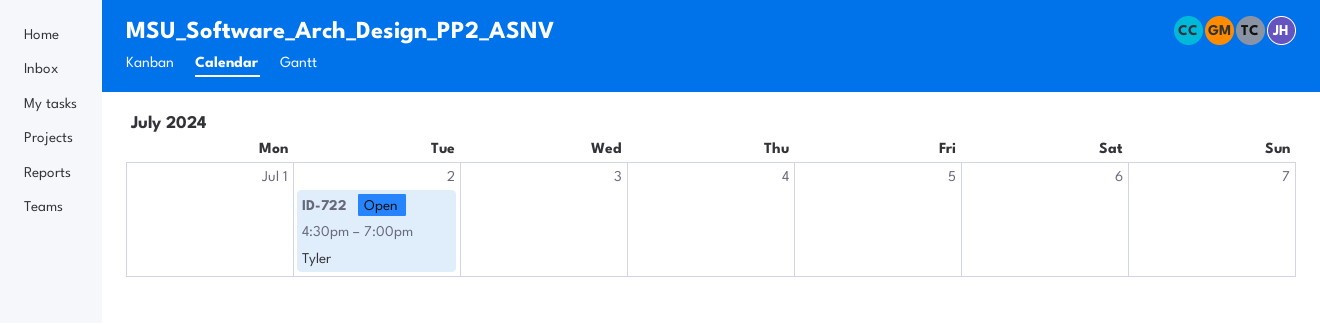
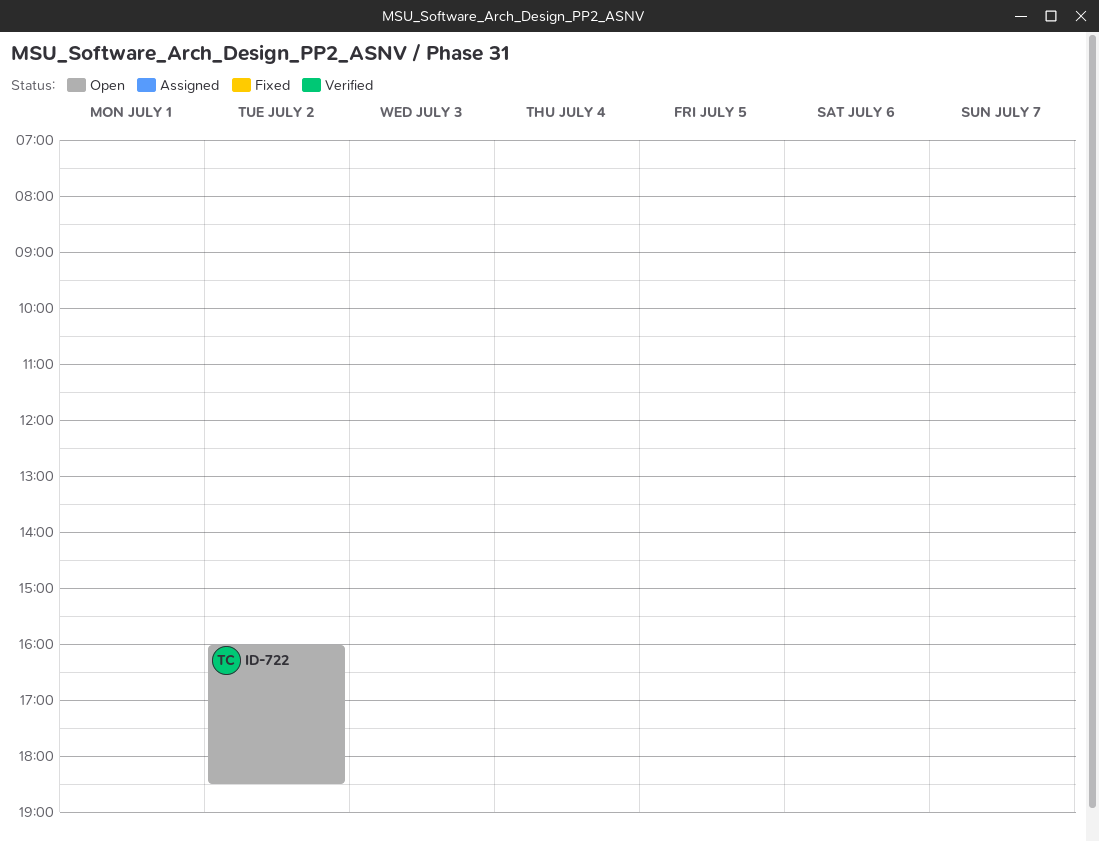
ID-722, begins: 16:30 -> 16:00
ID-722, ends: 19:00 -> 18:30

